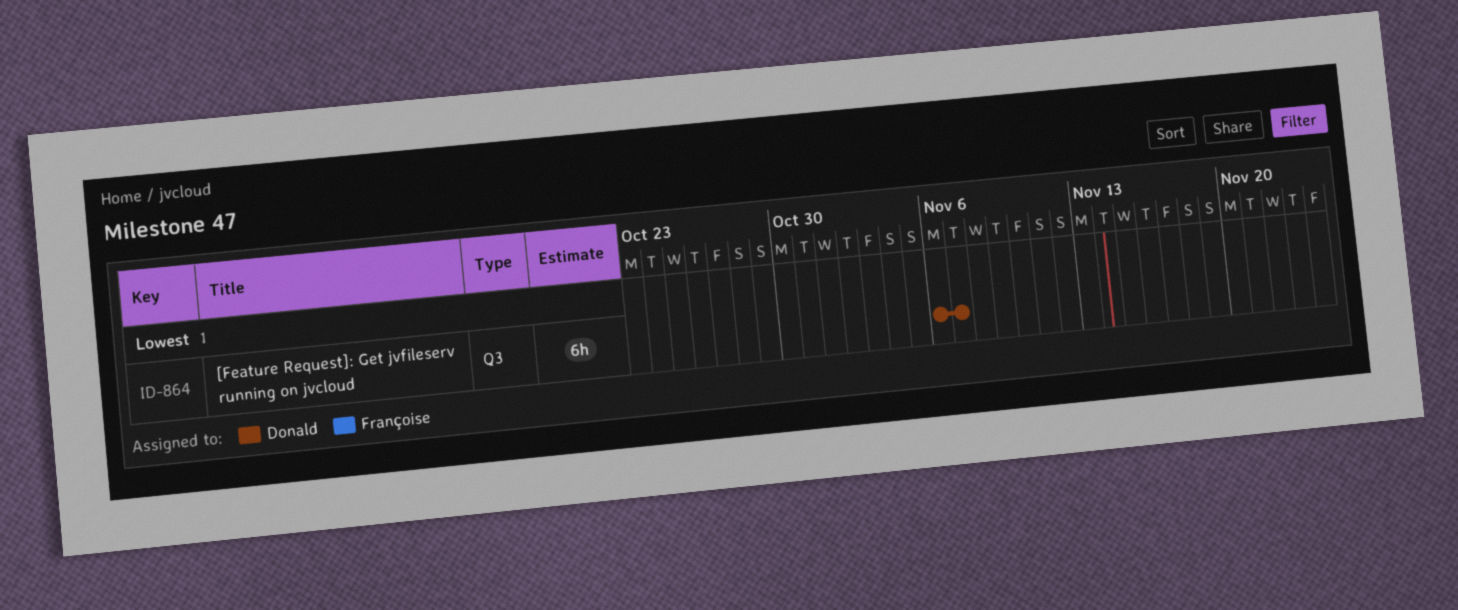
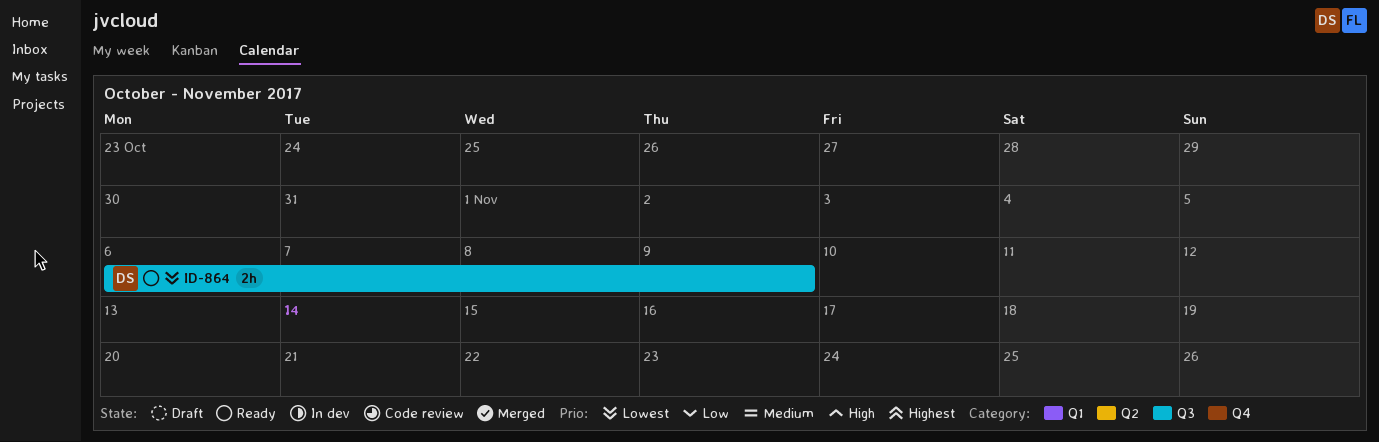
ID-864, estimate: 6h -> 2h
ID-864, due: Nov 7 -> Nov 9

